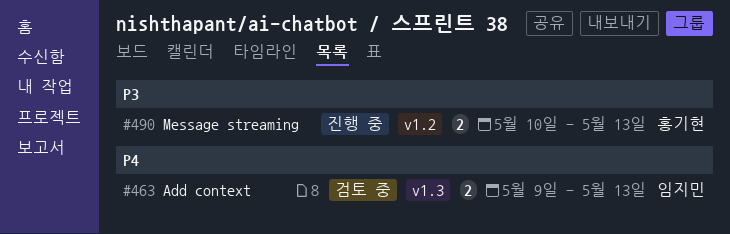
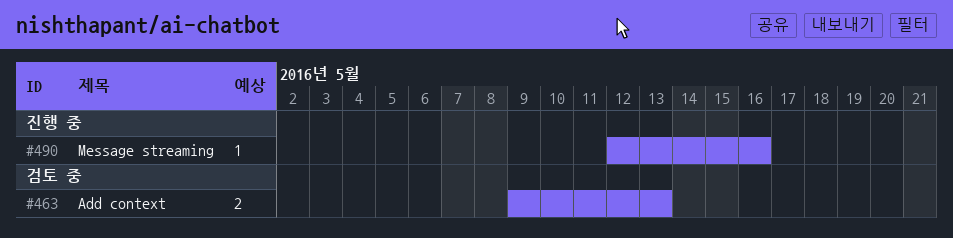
#490, estimate: 2 -> 1
#490, start: May 10 -> May 12
#490, due: May 13 -> May 16

